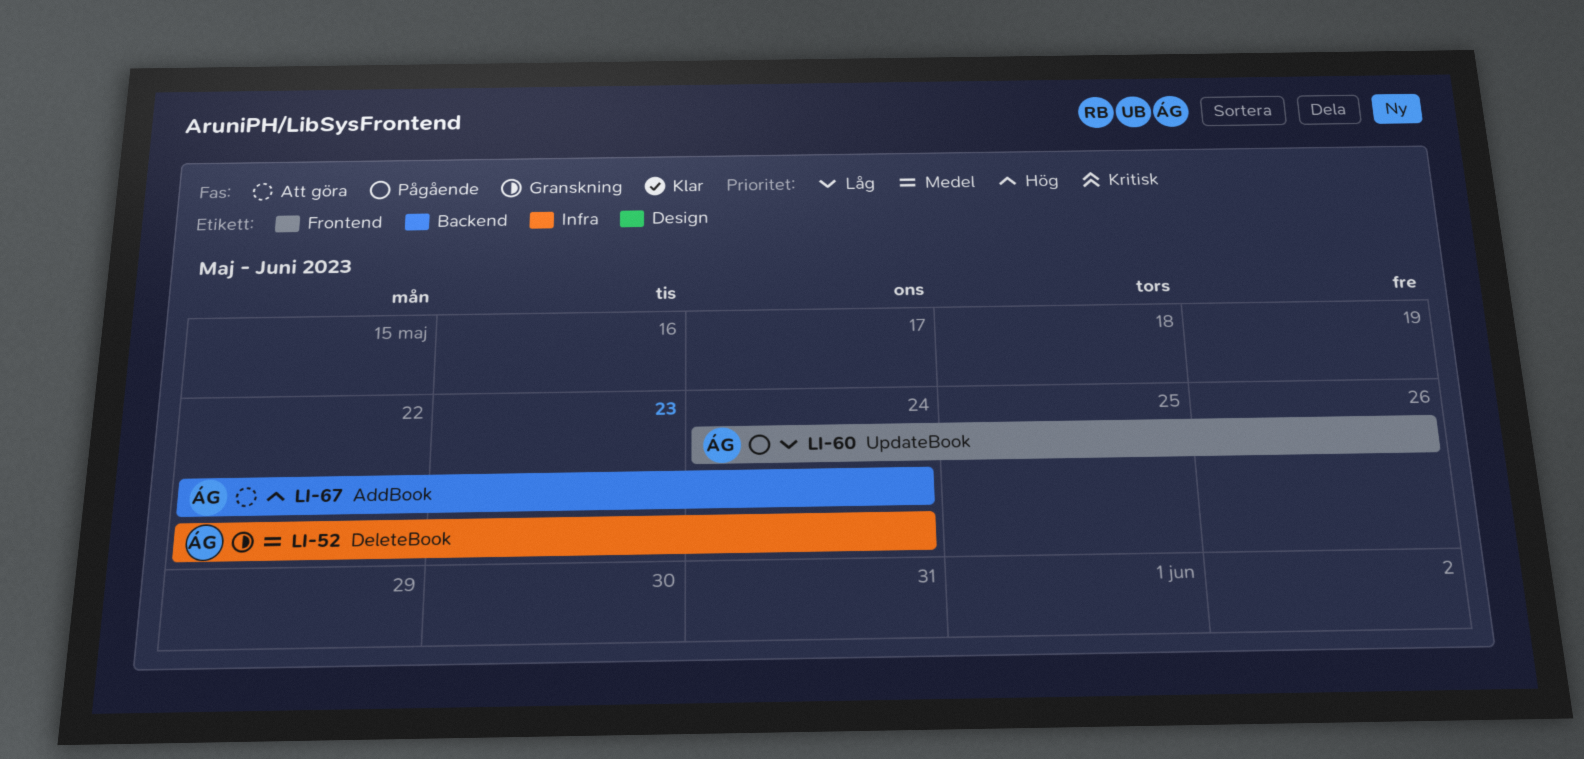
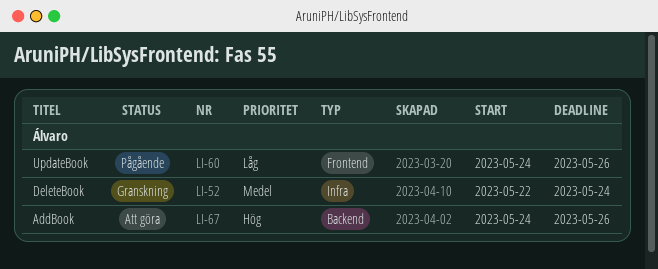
LI-67, start: May 22 -> May 24
LI-67, due: May 24 -> May 26

